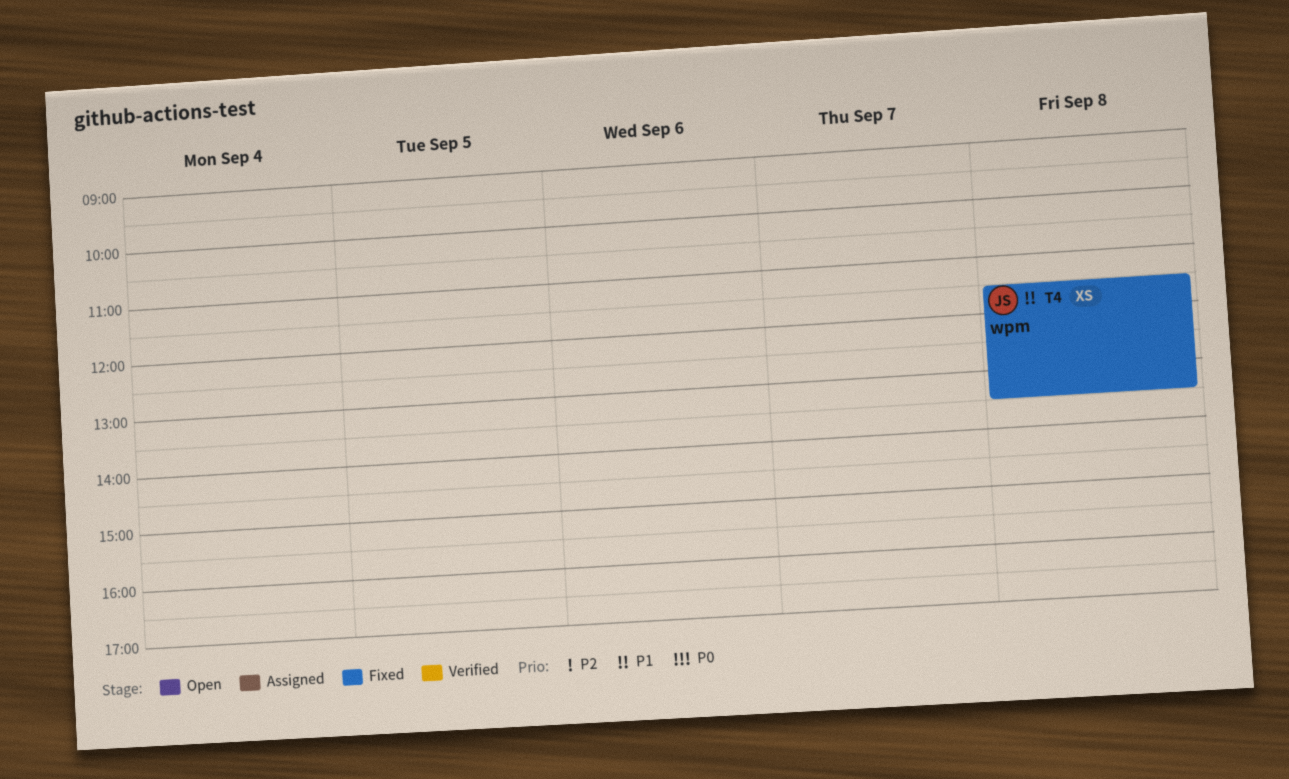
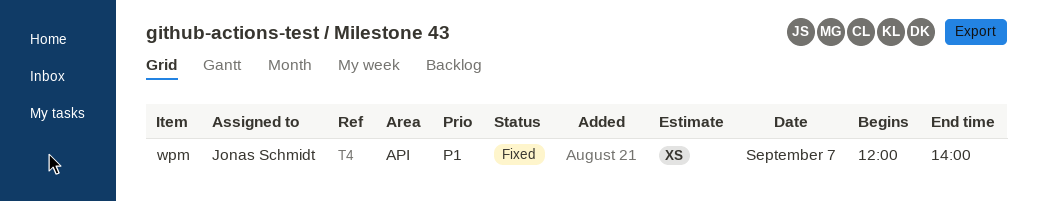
T4, day: Sep 8 -> Sep 7
T4, begins: 11:30 -> 12:00
T4, ends: 13:30 -> 14:00

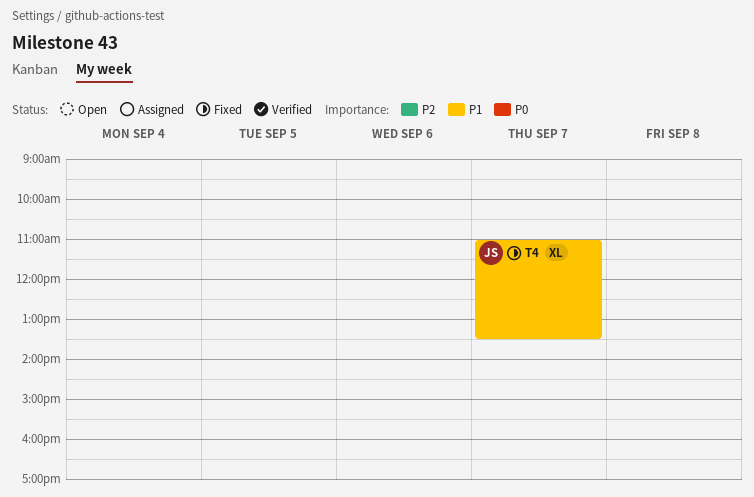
T4, estimate: XS -> XL
T4, begins: 12:00 -> 11:00
T4, ends: 14:00 -> 13:30

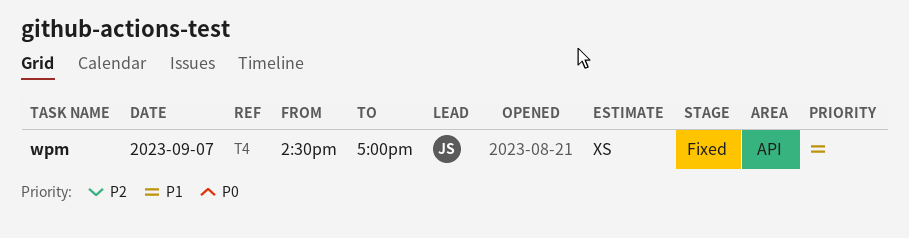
T4, estimate: XL -> XS
T4, begins: 11:00 -> 14:30
T4, ends: 13:30 -> 17:00

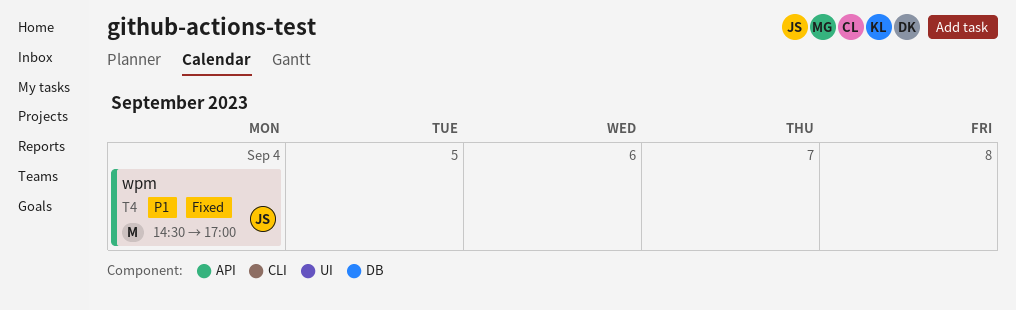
T4, estimate: XS -> M
T4, day: Sep 7 -> Sep 4

